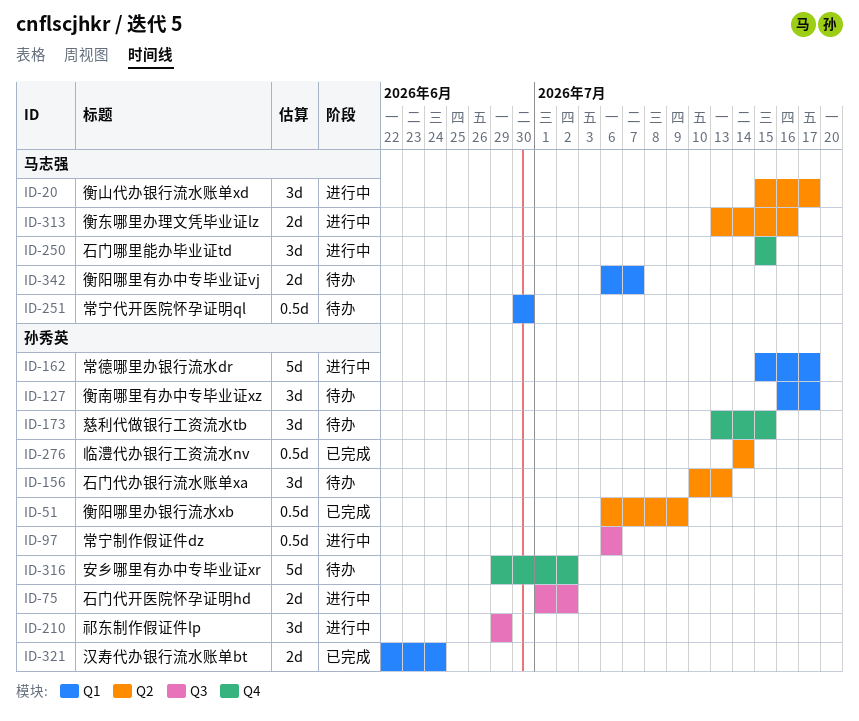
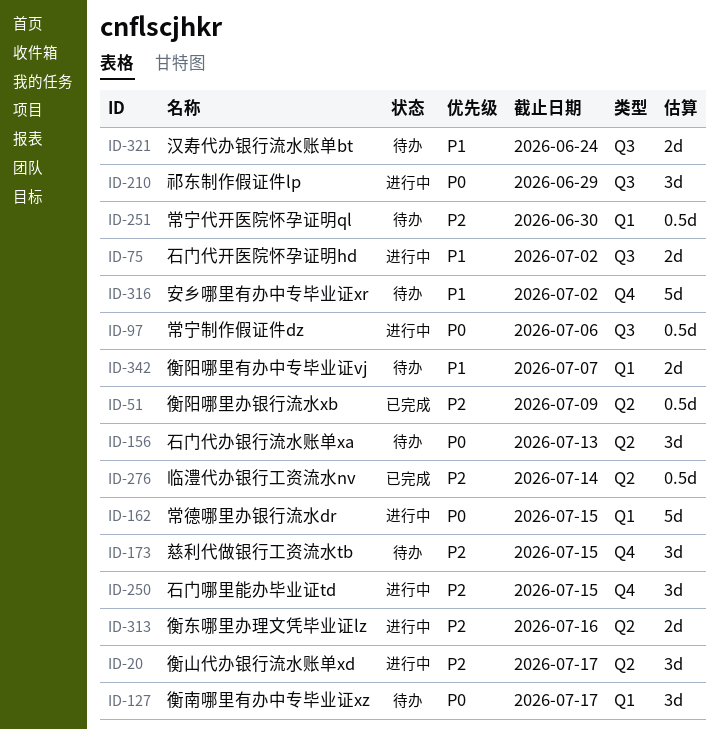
ID-162, due: Jul 17 -> Jul 15
ID-321, status: 已完成 -> 待办
ID-321, label: Q1 -> Q3

